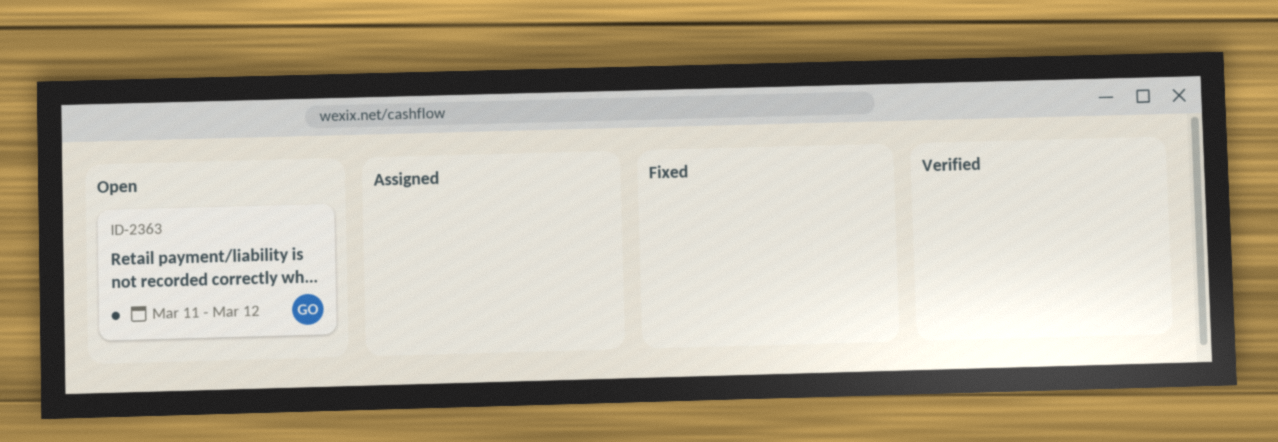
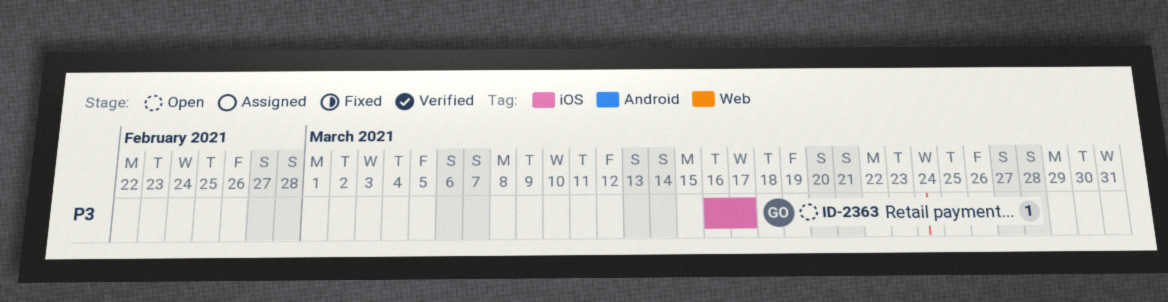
ID-2363, start: Mar 11 -> Mar 16
ID-2363, due: Mar 12 -> Mar 17

